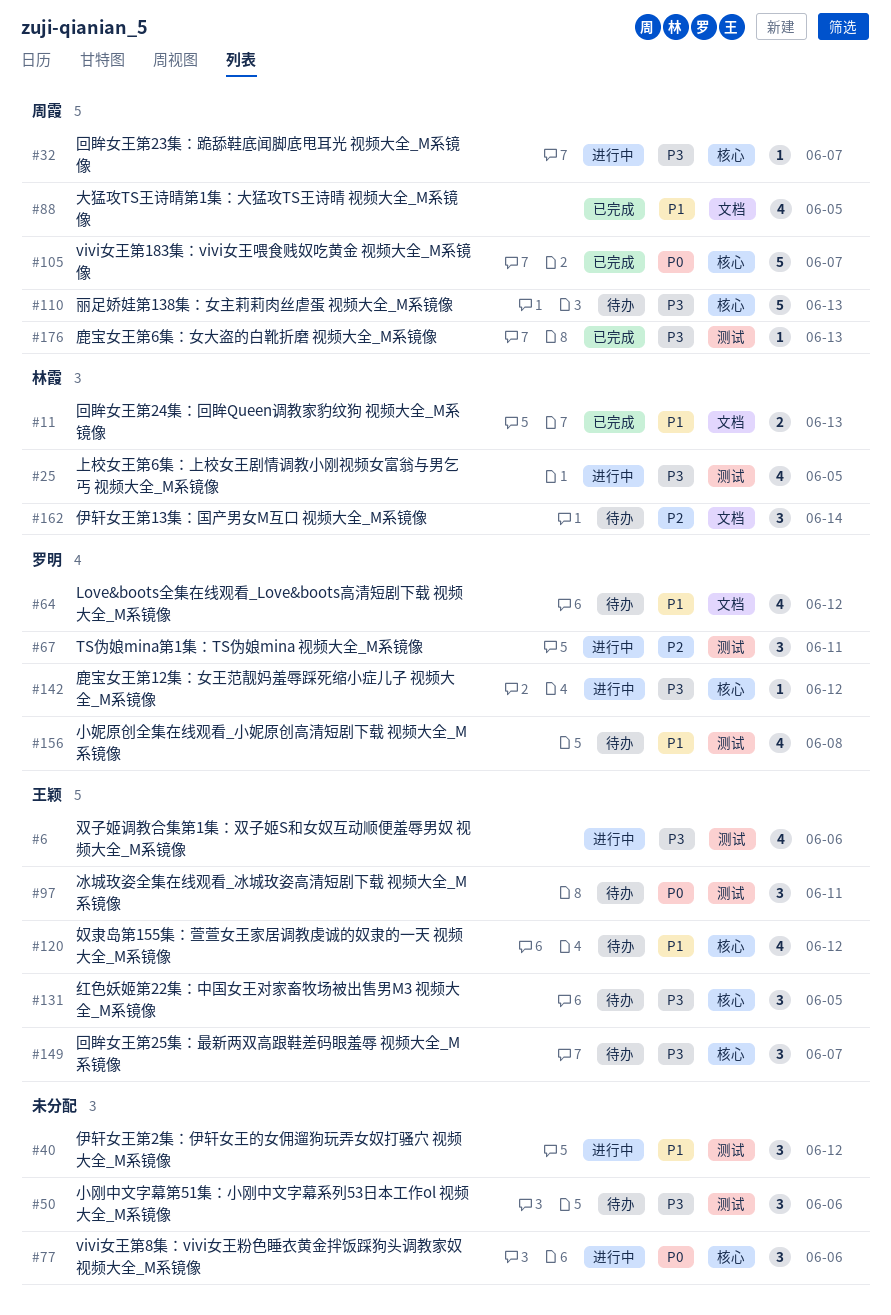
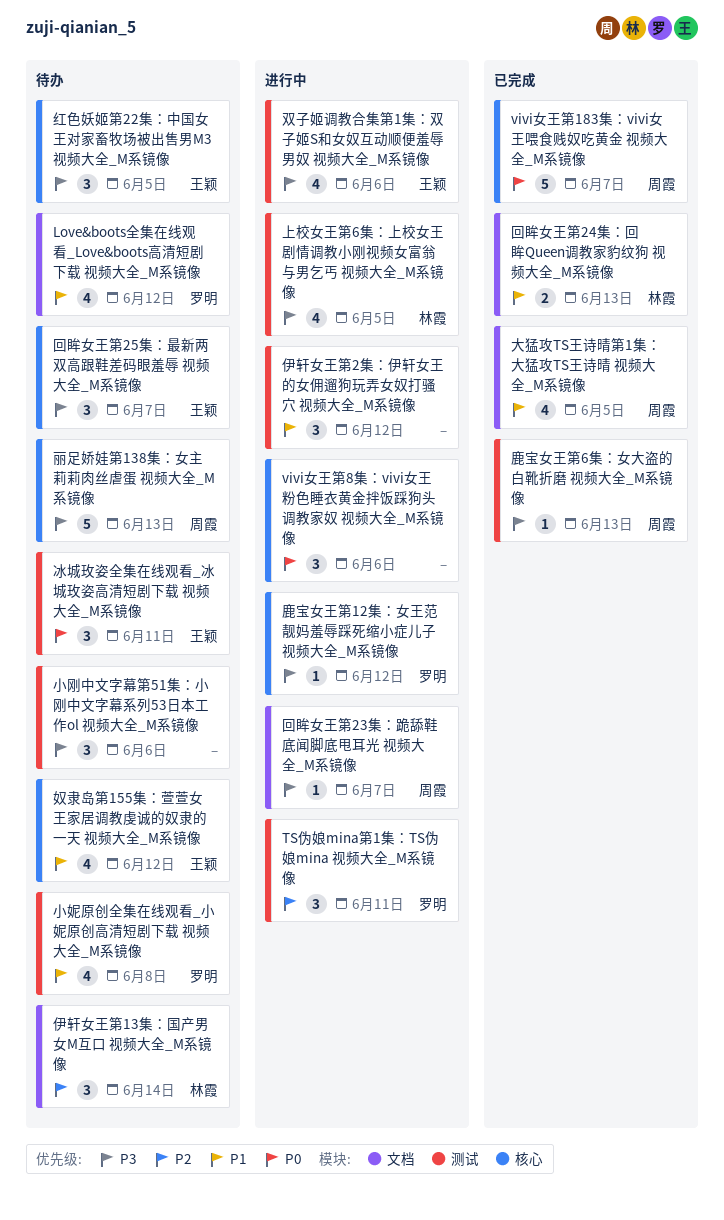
回眸女王第23集：跪舔鞋底闻脚底甩耳光 视频大全_M系镜像, label: 核心 -> 文档

